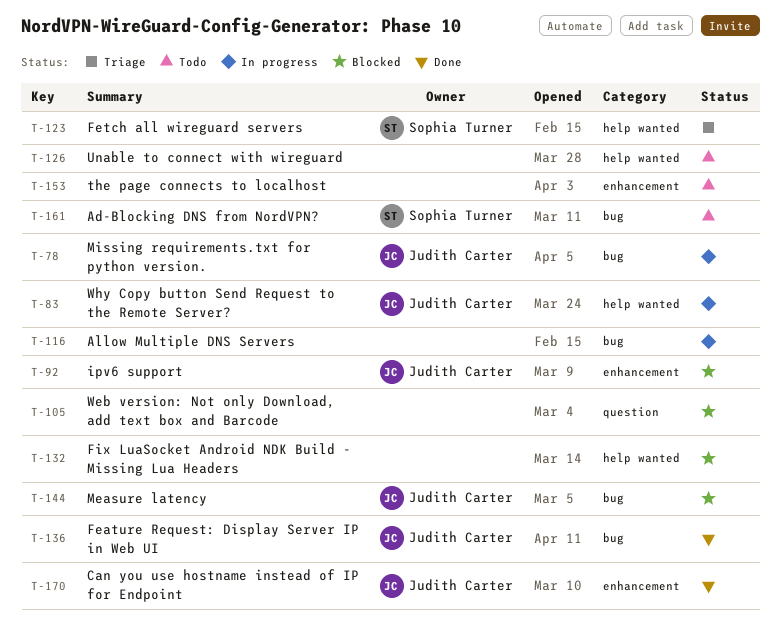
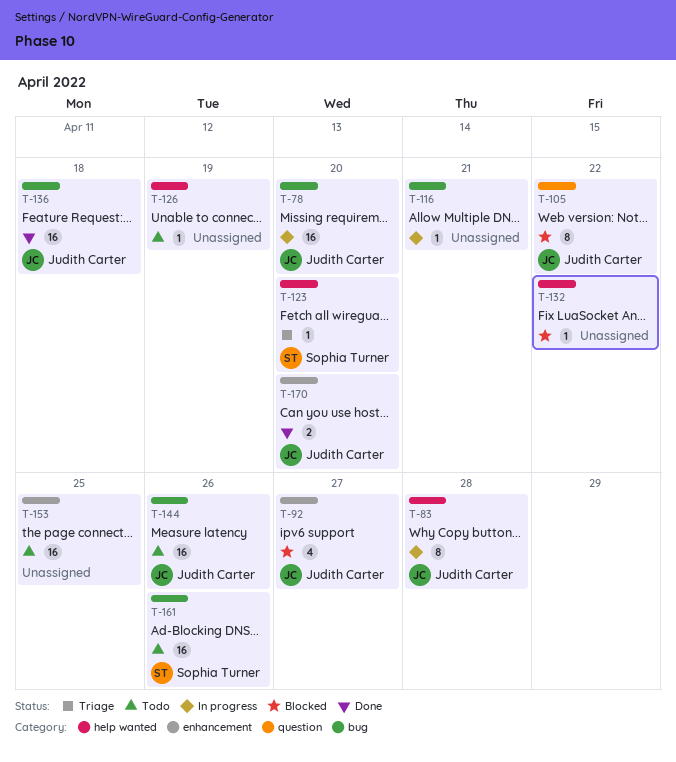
T-105, owner: none -> Judith Carter
T-144, status: Blocked -> Todo

